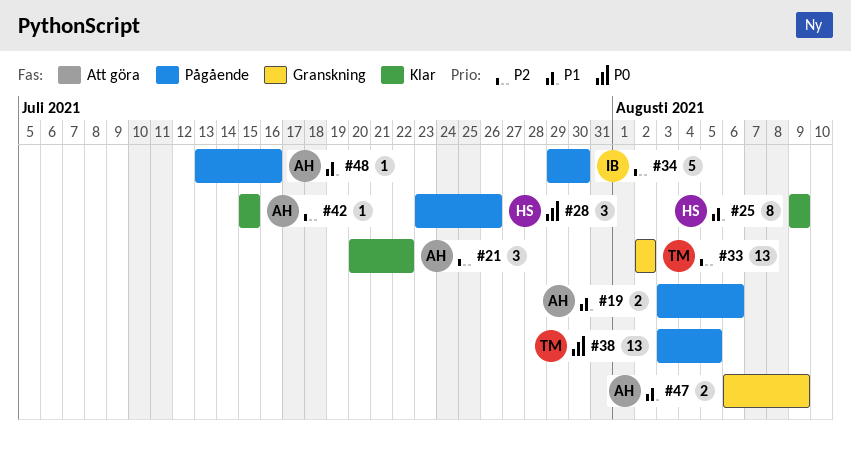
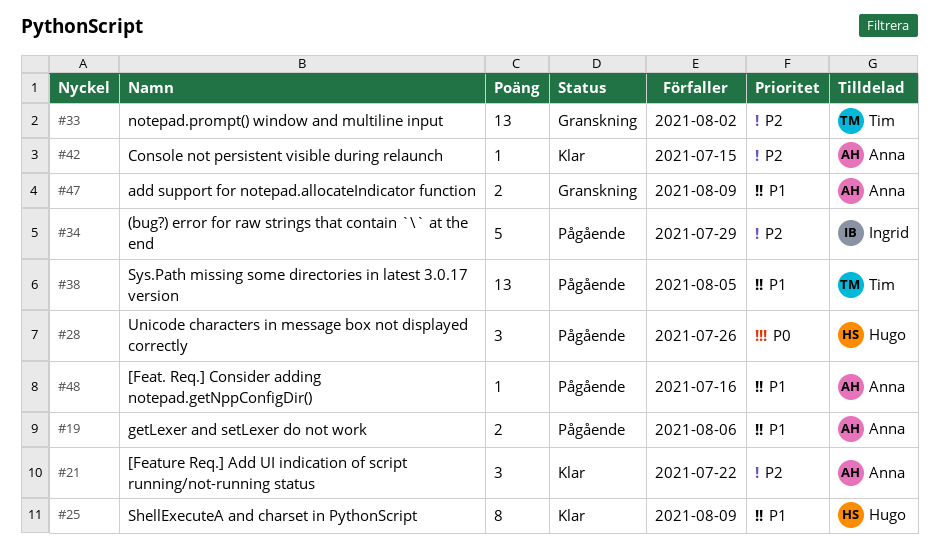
#34, due: Jul 30 -> Jul 29
#38, priority: P0 -> P1

